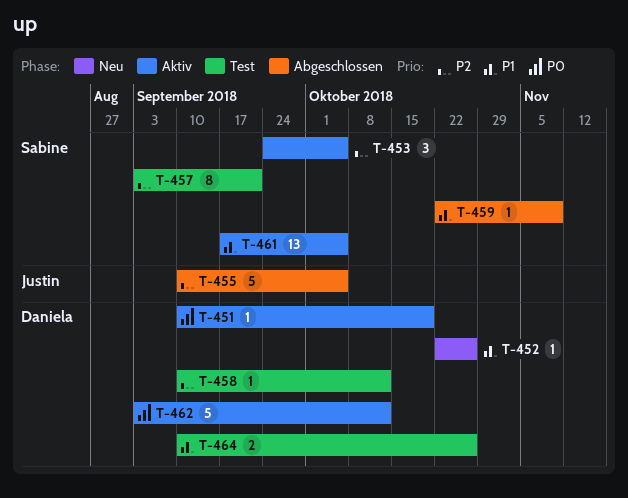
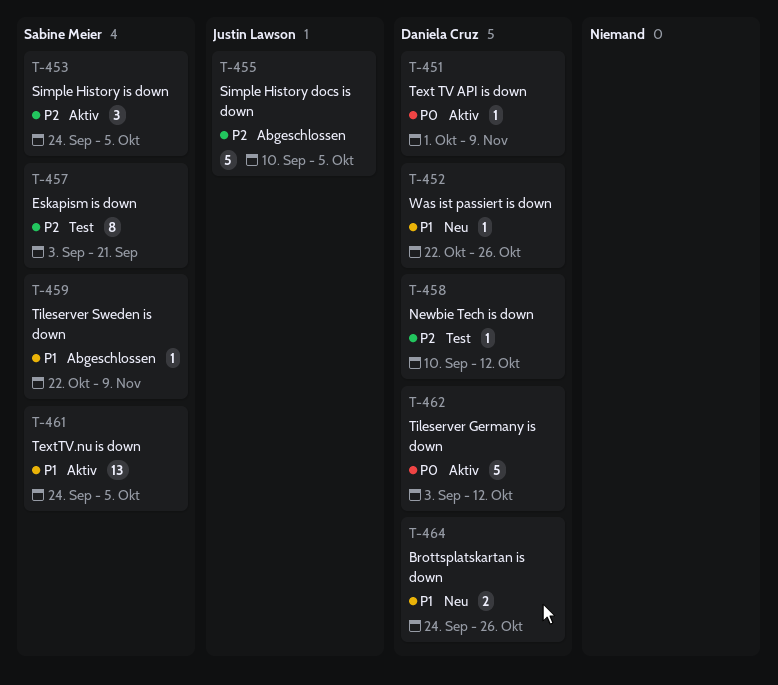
T-451, start: Sep 10 -> Oct 1
T-451, due: Oct 19 -> Nov 9
T-461, start: Sep 17 -> Sep 24
T-464, status: Test -> Neu
T-464, start: Sep 10 -> Sep 24

